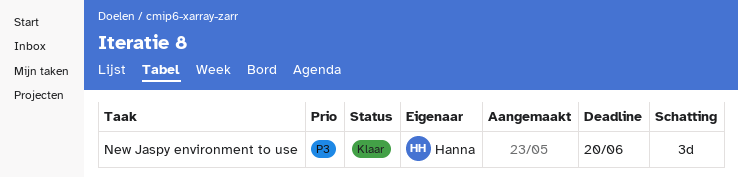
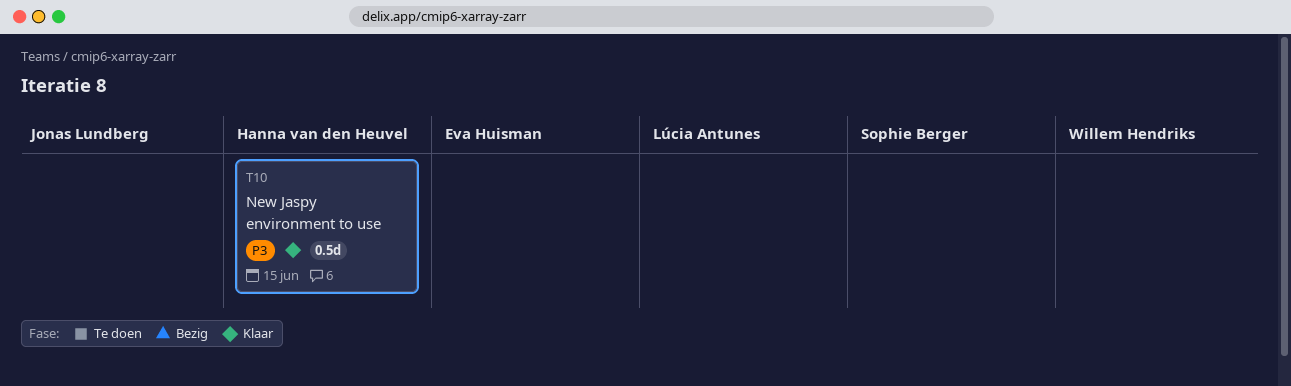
New Jaspy environment to use, estimate: 3d -> 0.5d
New Jaspy environment to use, due: Jun 20 -> Jun 15

